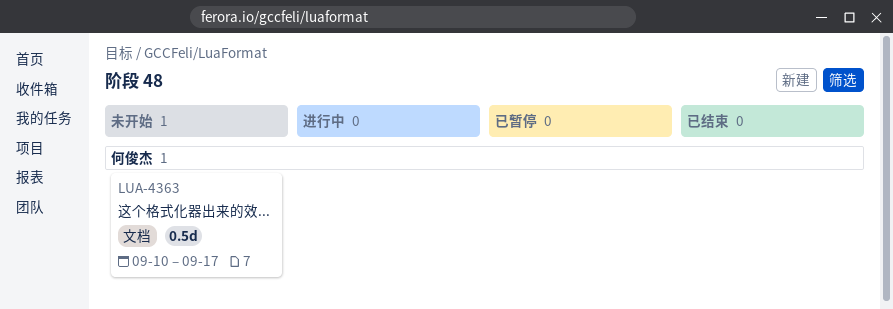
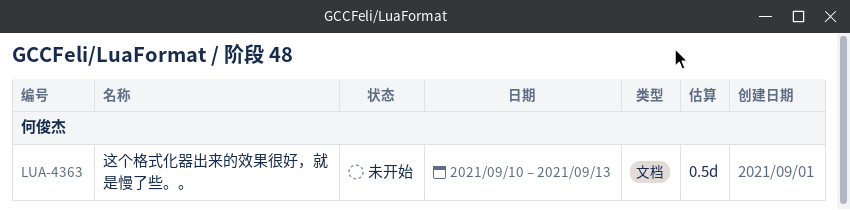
LUA-4363, due: Sep 17 -> Sep 13

